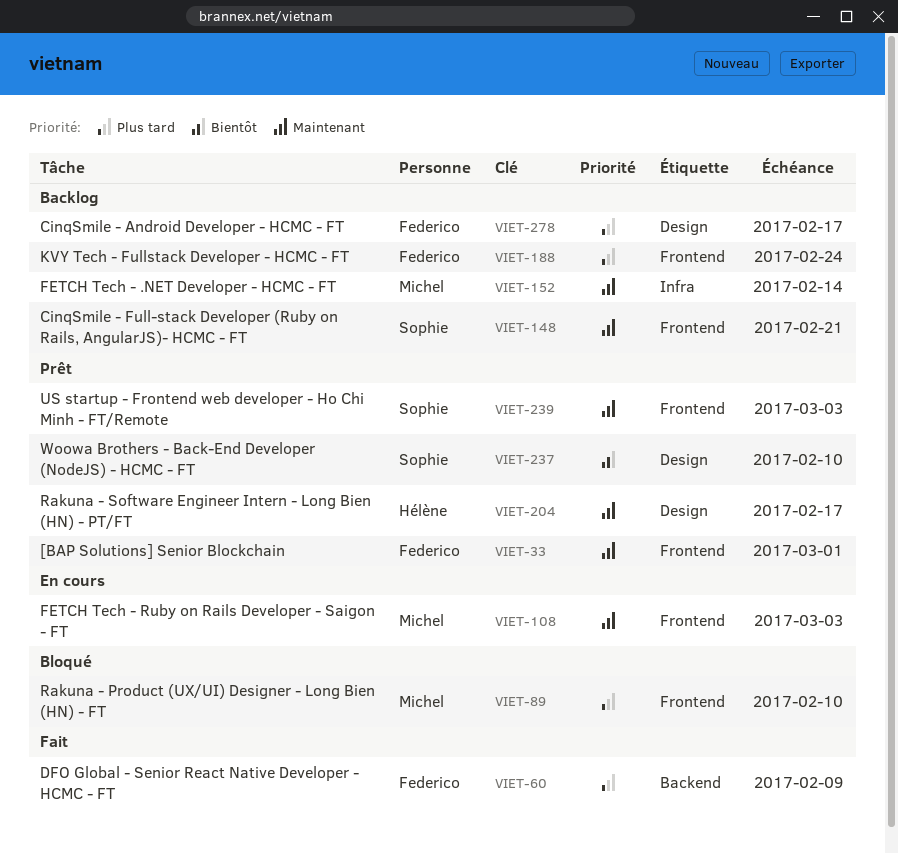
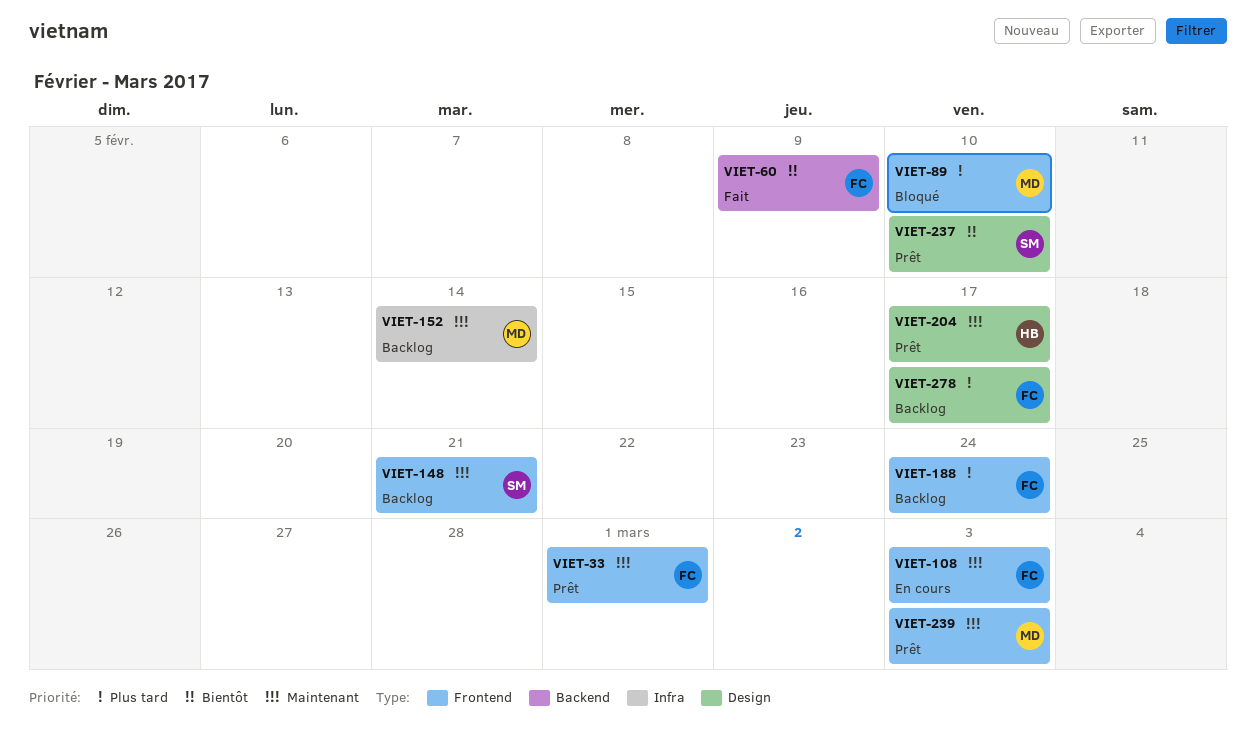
VIET-60, priority: Plus tard -> Bientôt
VIET-108, owner: Michel -> Federico
VIET-239, owner: Sophie -> Michel

